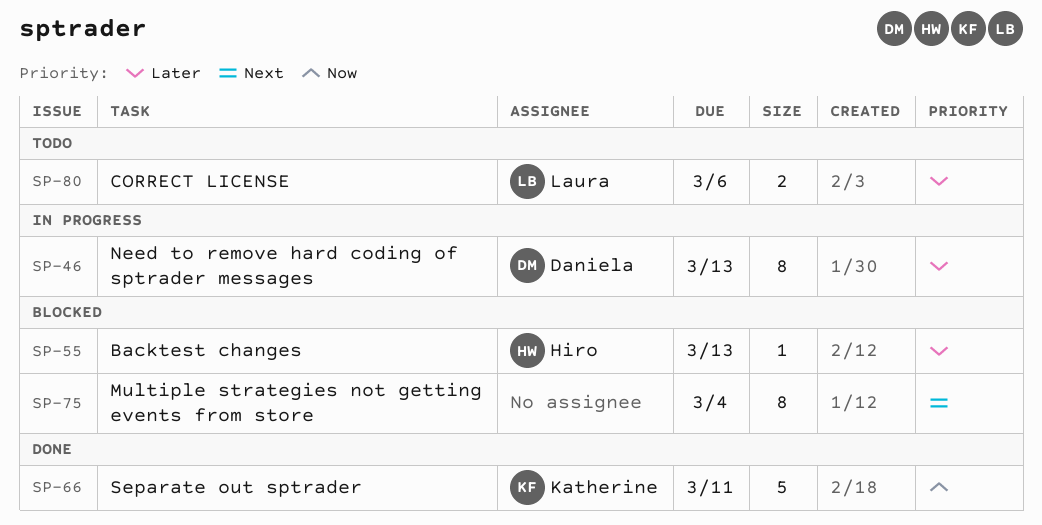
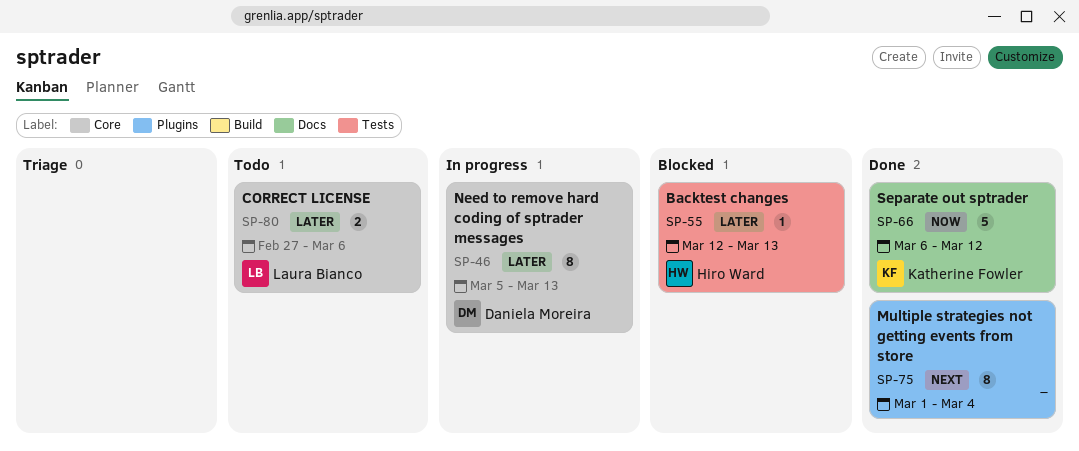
SP-66, due: Mar 11 -> Mar 12
SP-75, status: Blocked -> Done

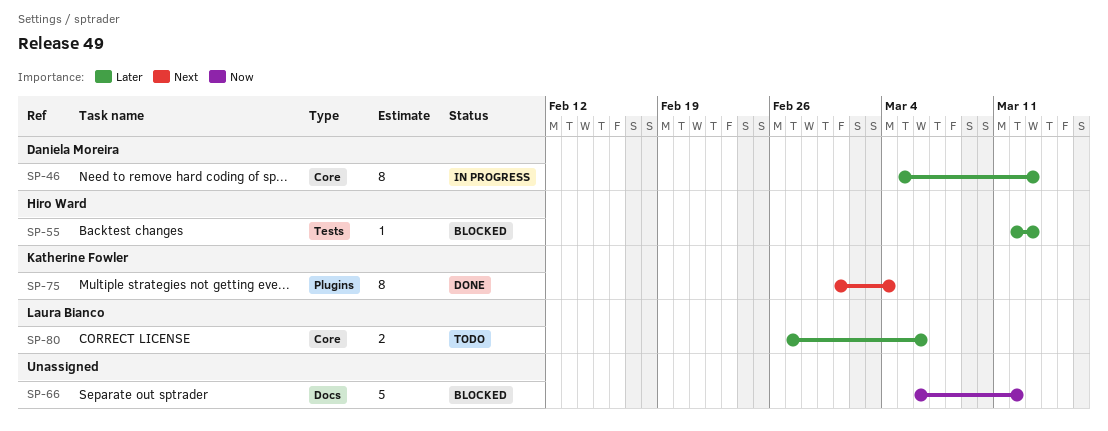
SP-66, status: Done -> Blocked
SP-66, owner: Katherine Fowler -> none
SP-75, owner: none -> Katherine Fowler

